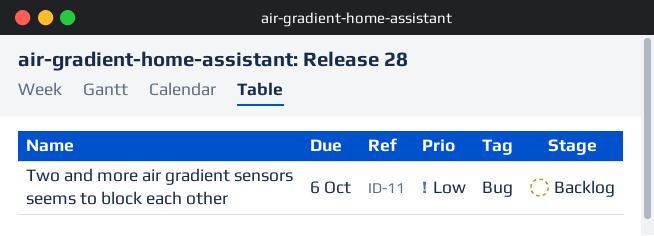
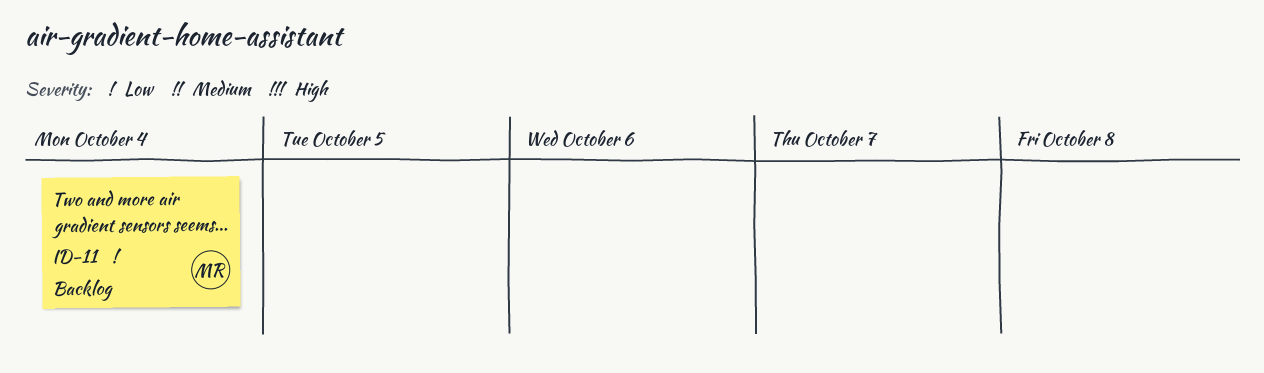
ID-11, due: Oct 6 -> Oct 4

